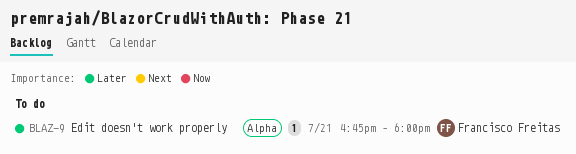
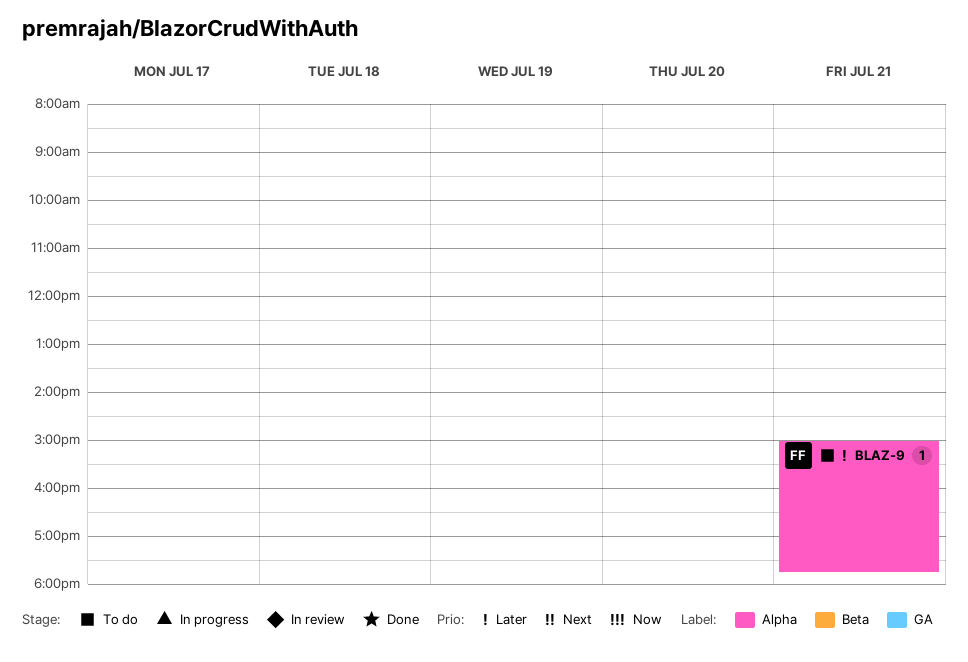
BLAZ-9, begins: 16:45 -> 15:00
BLAZ-9, ends: 18:00 -> 17:45

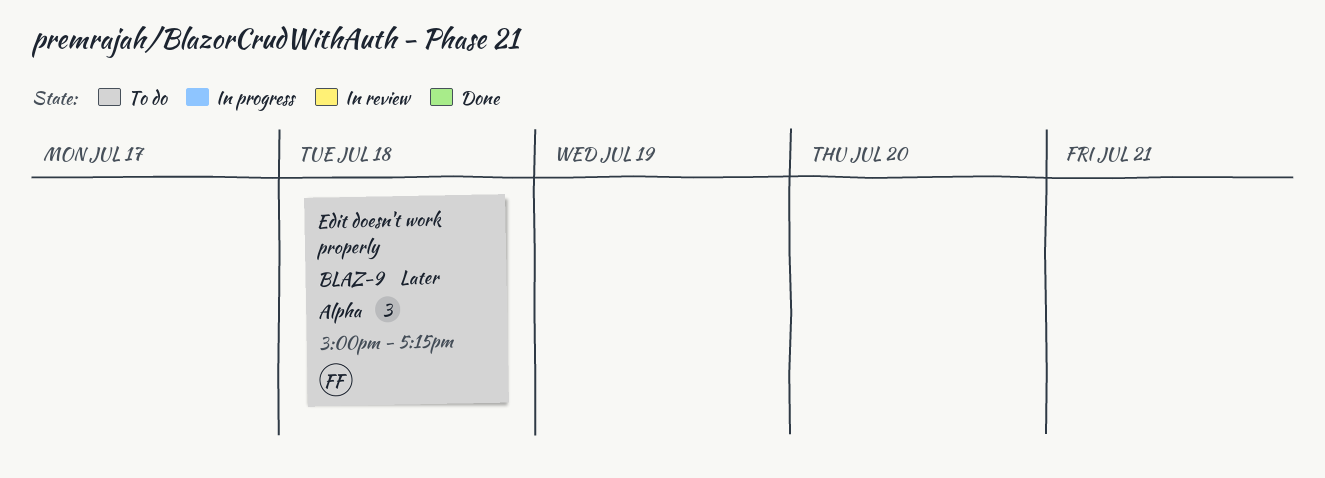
BLAZ-9, estimate: 1 -> 3
BLAZ-9, day: Jul 21 -> Jul 18
BLAZ-9, ends: 17:45 -> 17:15

